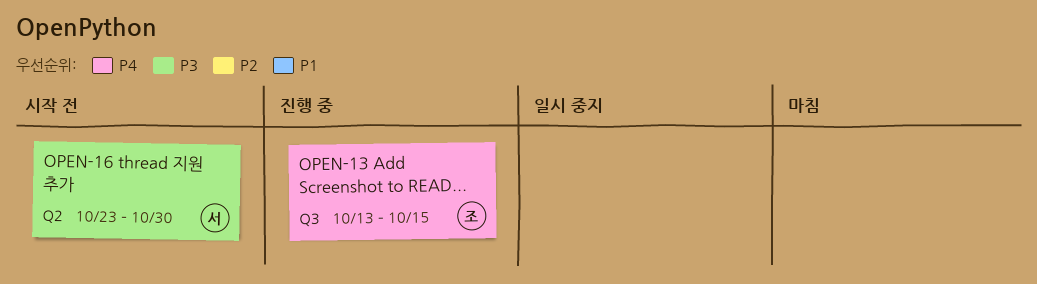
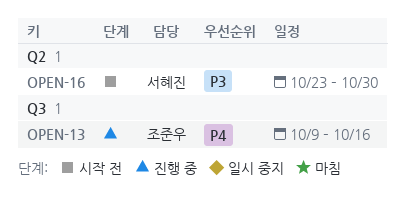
OPEN-13, start: Oct 13 -> Oct 9
OPEN-13, due: Oct 15 -> Oct 16

